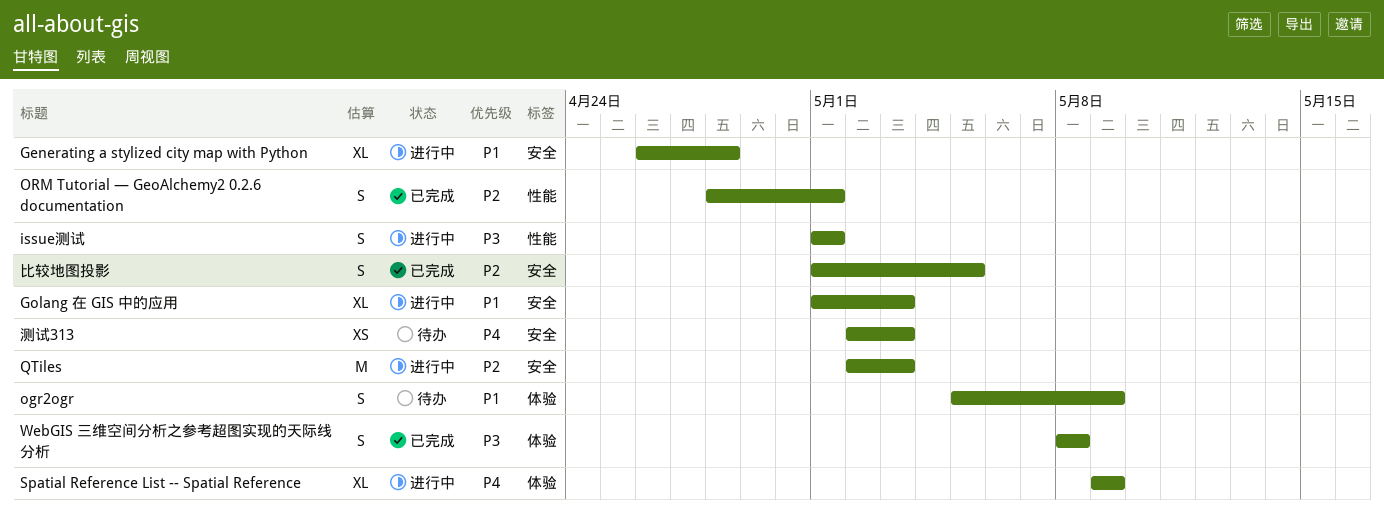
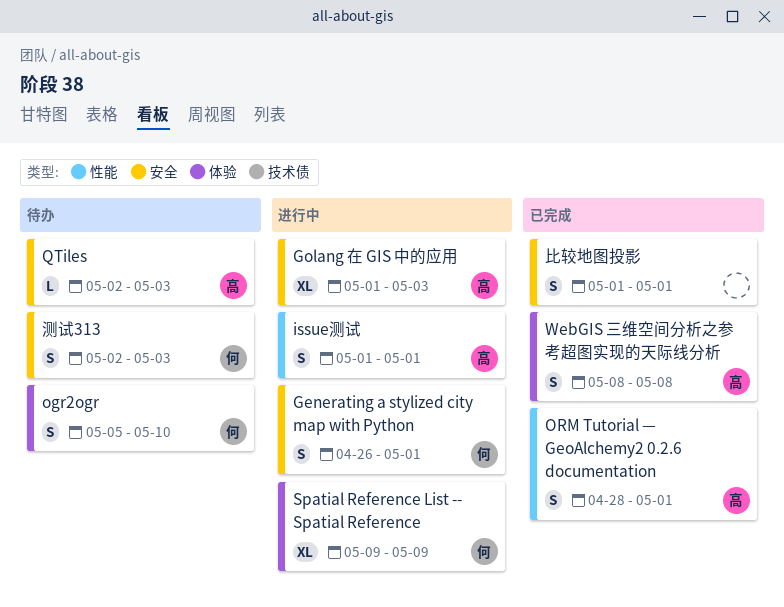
Generating a stylized city map with Python, estimate: XL -> S
Generating a stylized city map with Python, due: Apr 28 -> May 1
ogr2ogr, due: May 9 -> May 10
QTiles, status: 进行中 -> 待办
QTiles, estimate: M -> L
比较地图投影, due: May 5 -> May 1
测试313, estimate: XS -> S

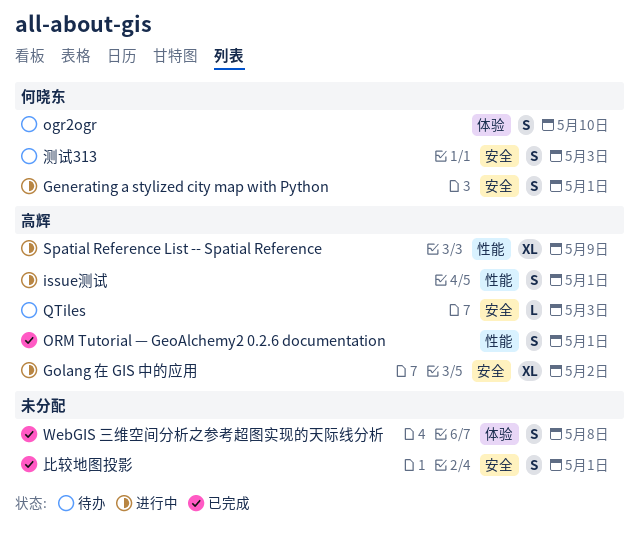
Golang 在 GIS 中的应用, due: May 3 -> May 2
Spatial Reference List -- Spatial Reference, owner: 何晓东 -> 高辉
Spatial Reference List -- Spatial Reference, label: 体验 -> 性能
WebGIS 三维空间分析之参考超图实现的天际线分析, owner: 高辉 -> none

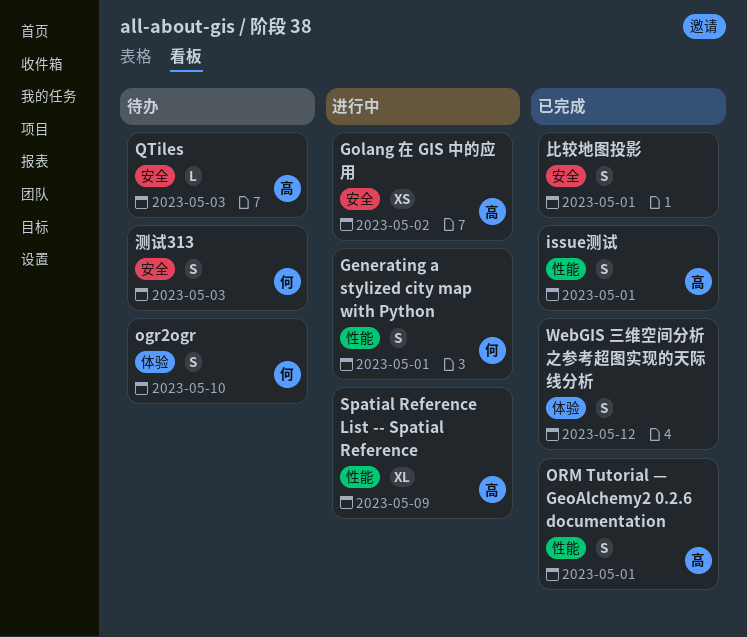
Generating a stylized city map with Python, label: 安全 -> 性能
Golang 在 GIS 中的应用, estimate: XL -> XS
issue测试, status: 进行中 -> 已完成
WebGIS 三维空间分析之参考超图实现的天际线分析, due: May 8 -> May 12

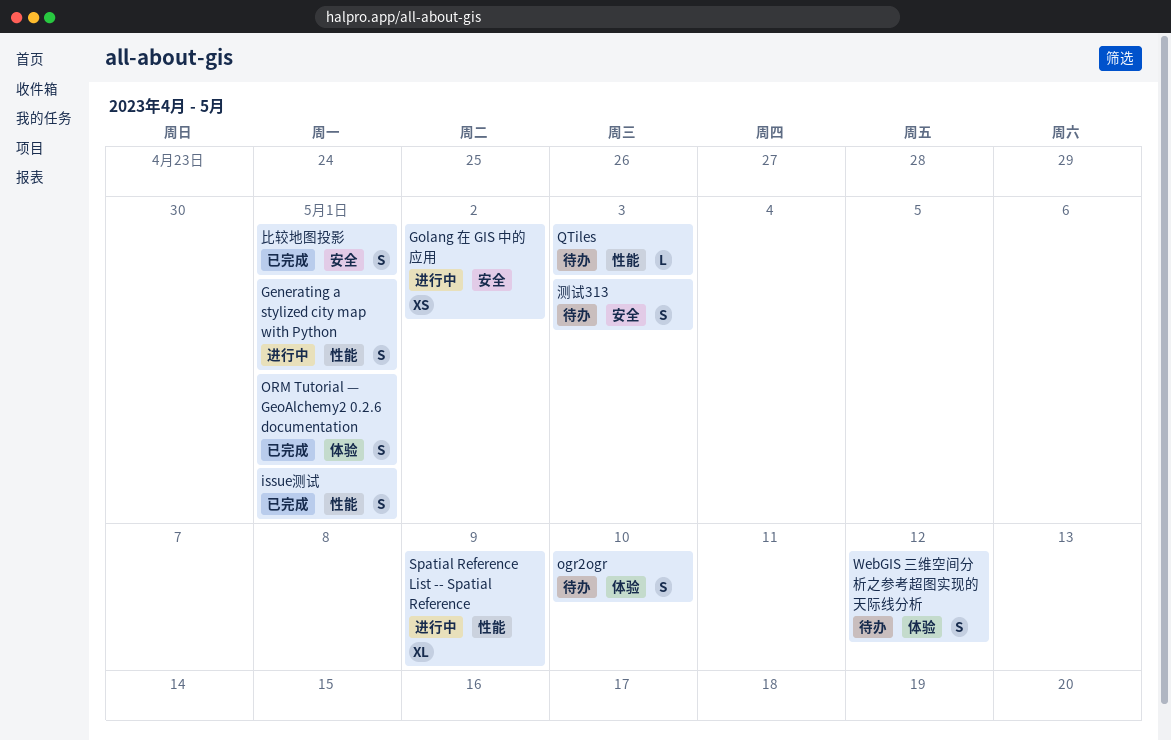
ORM Tutorial — GeoAlchemy2 0.2.6 documentation, label: 性能 -> 体验
QTiles, label: 安全 -> 性能
WebGIS 三维空间分析之参考超图实现的天际线分析, status: 已完成 -> 待办

